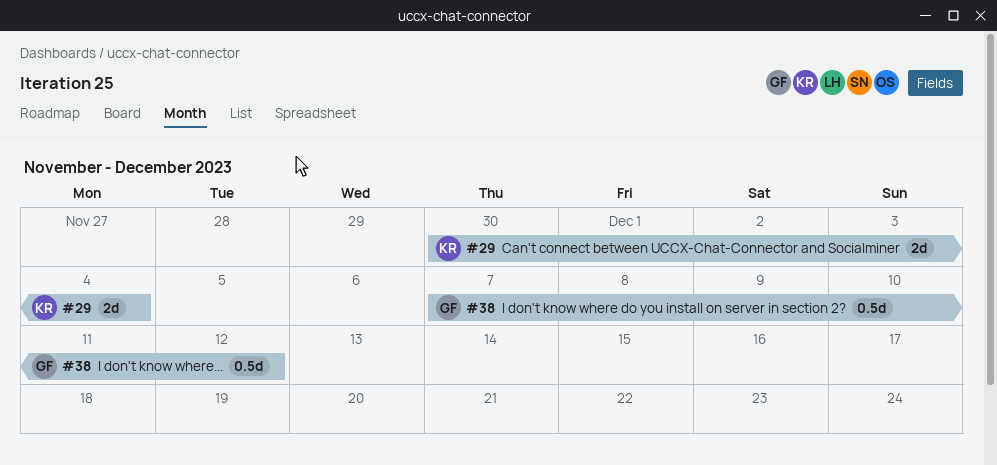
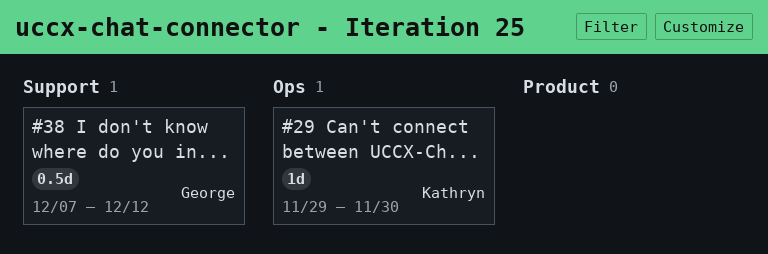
#29, estimate: 2d -> 1d
#29, start: Nov 30 -> Nov 29
#29, due: Dec 4 -> Nov 30

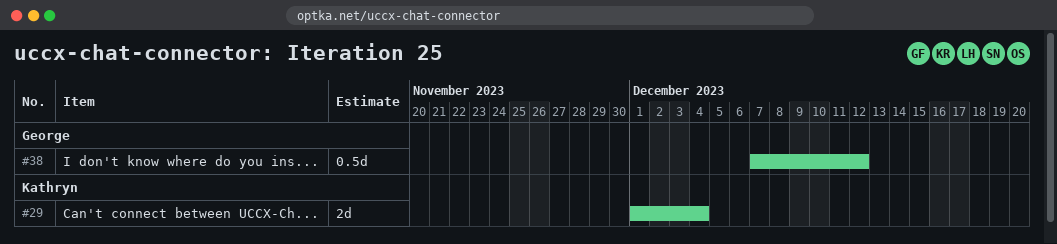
#29, estimate: 1d -> 2d
#29, start: Nov 29 -> Dec 1
#29, due: Nov 30 -> Dec 4

